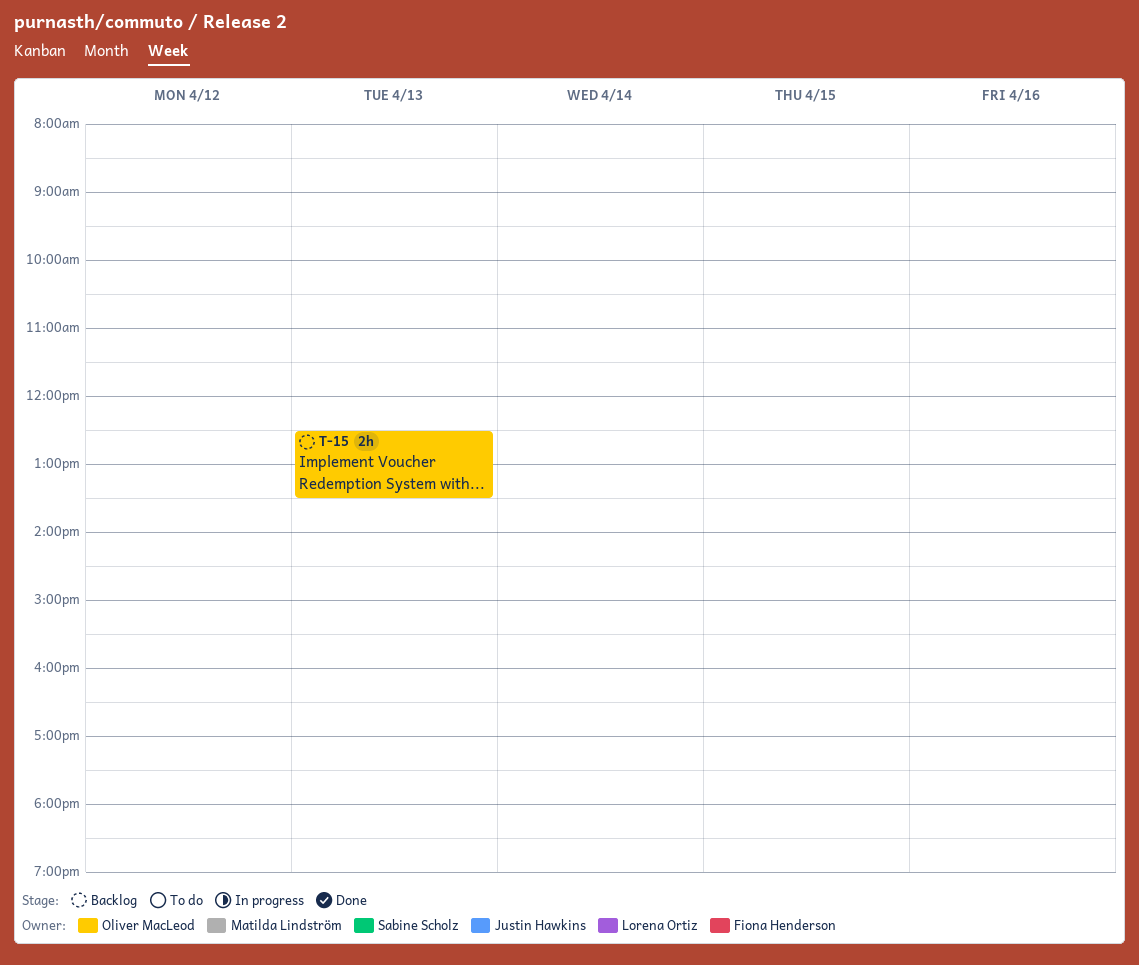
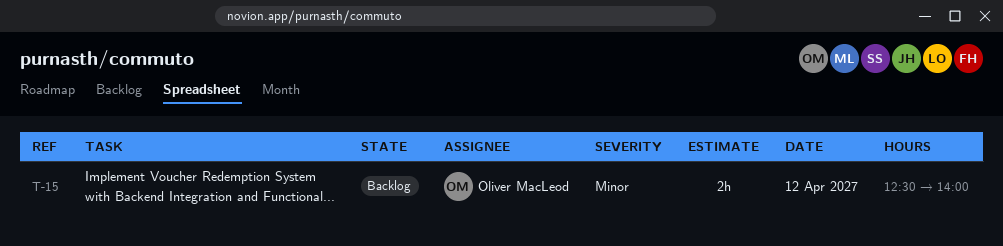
T-15, day: Apr 13 -> Apr 12
T-15, ends: 13:30 -> 14:00

